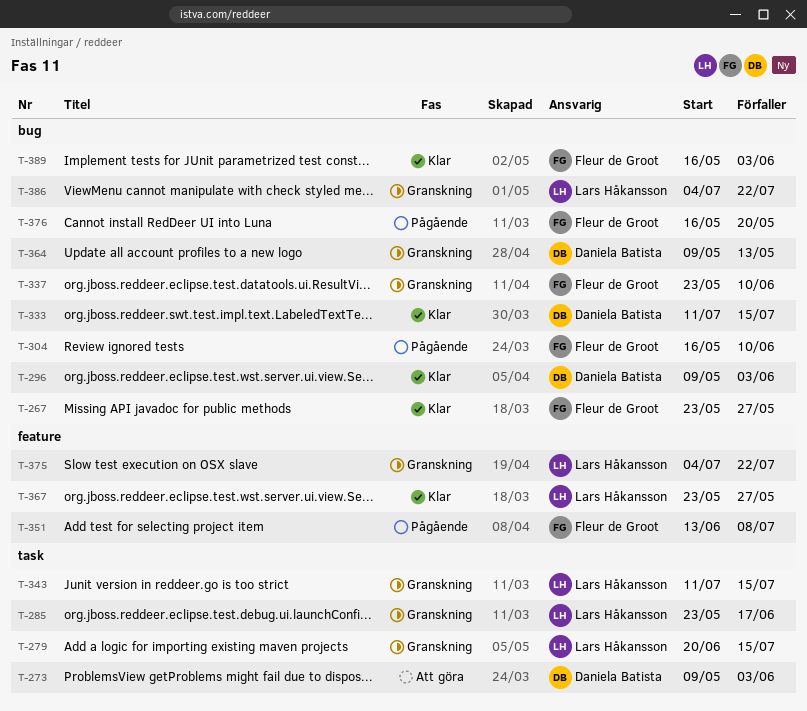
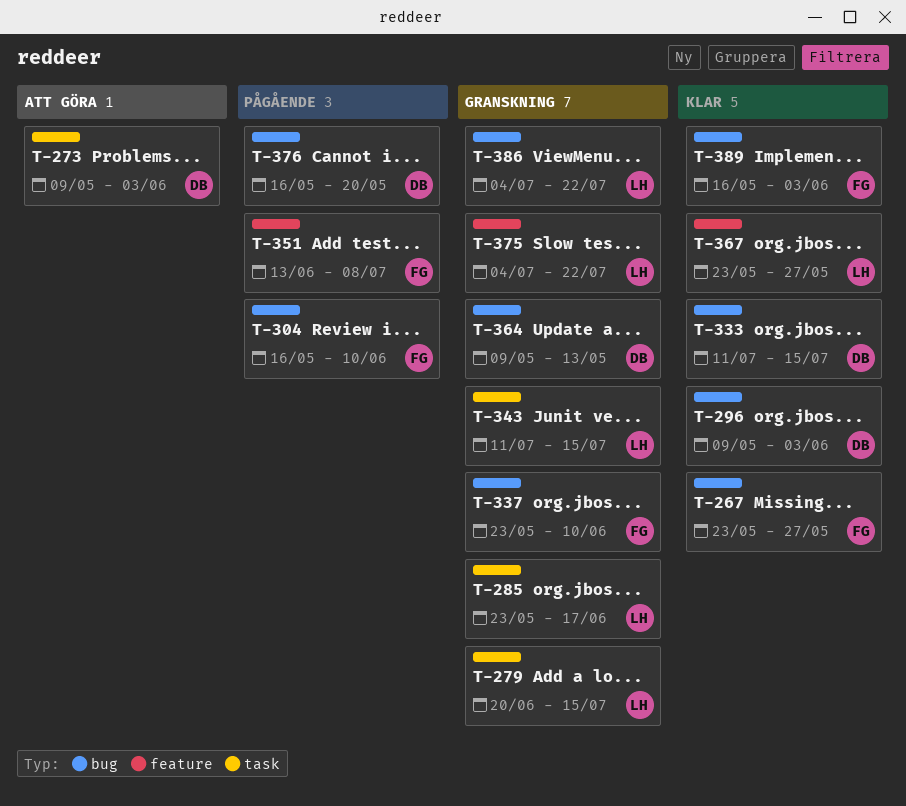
T-376, owner: Fleur de Groot -> Daniela Batista

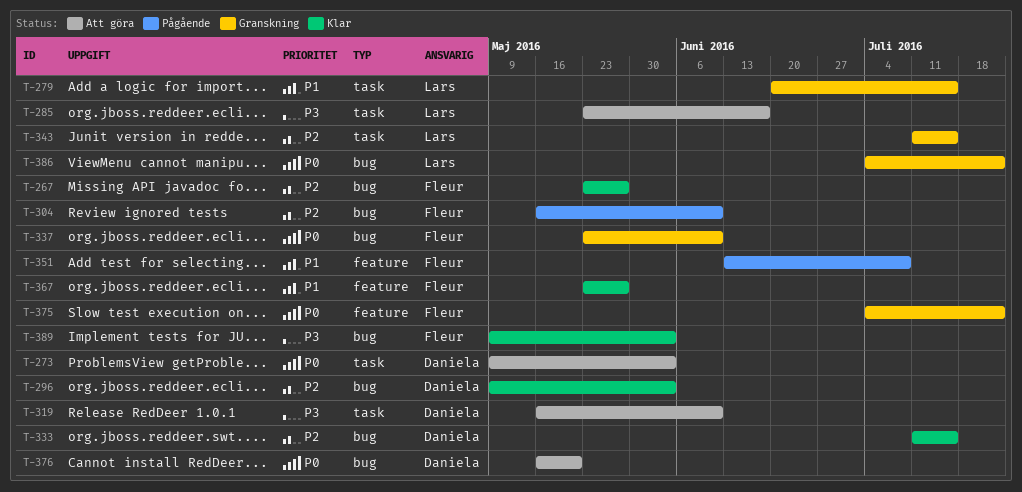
T-285, status: Granskning -> Att göra
T-319: none -> present
T-364: present -> none
T-367, owner: Lars -> Fleur
T-375, owner: Lars -> Fleur
T-376, status: Pågående -> Att göra
T-389, start: May 16 -> May 9

